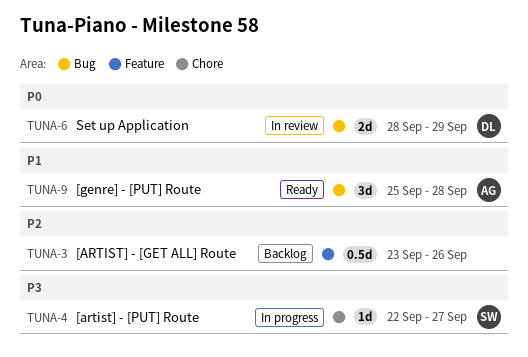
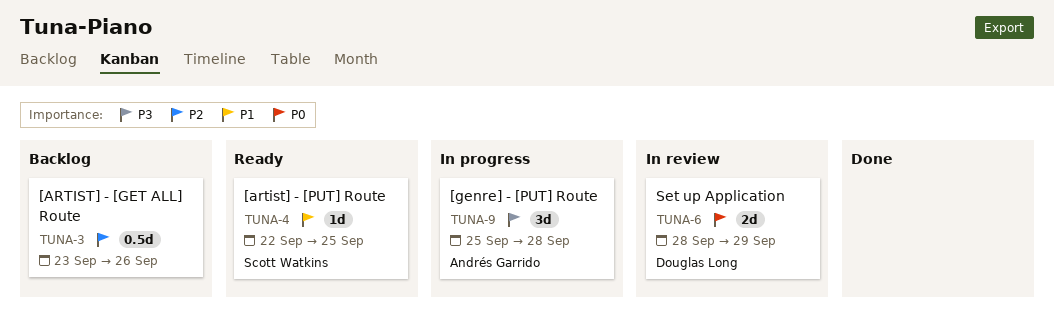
TUNA-4, status: In progress -> Ready
TUNA-4, priority: P3 -> P1
TUNA-4, due: Sep 27 -> Sep 25
TUNA-9, status: Ready -> In progress
TUNA-9, priority: P1 -> P3

